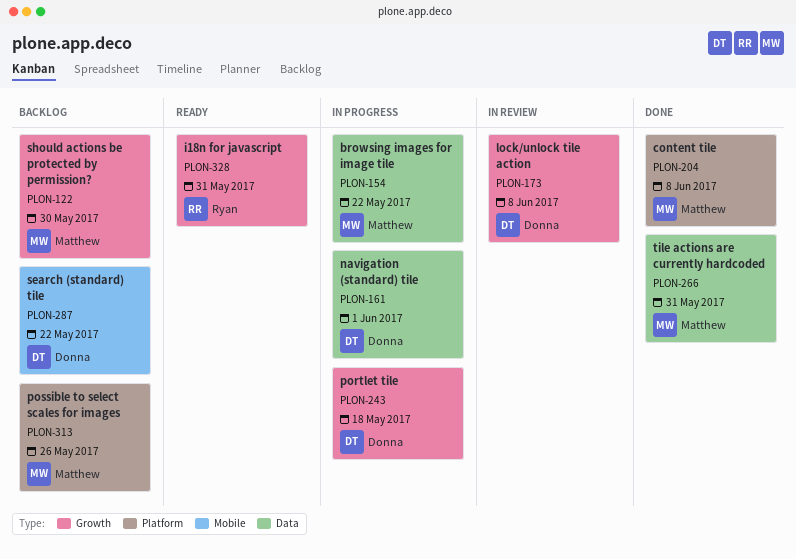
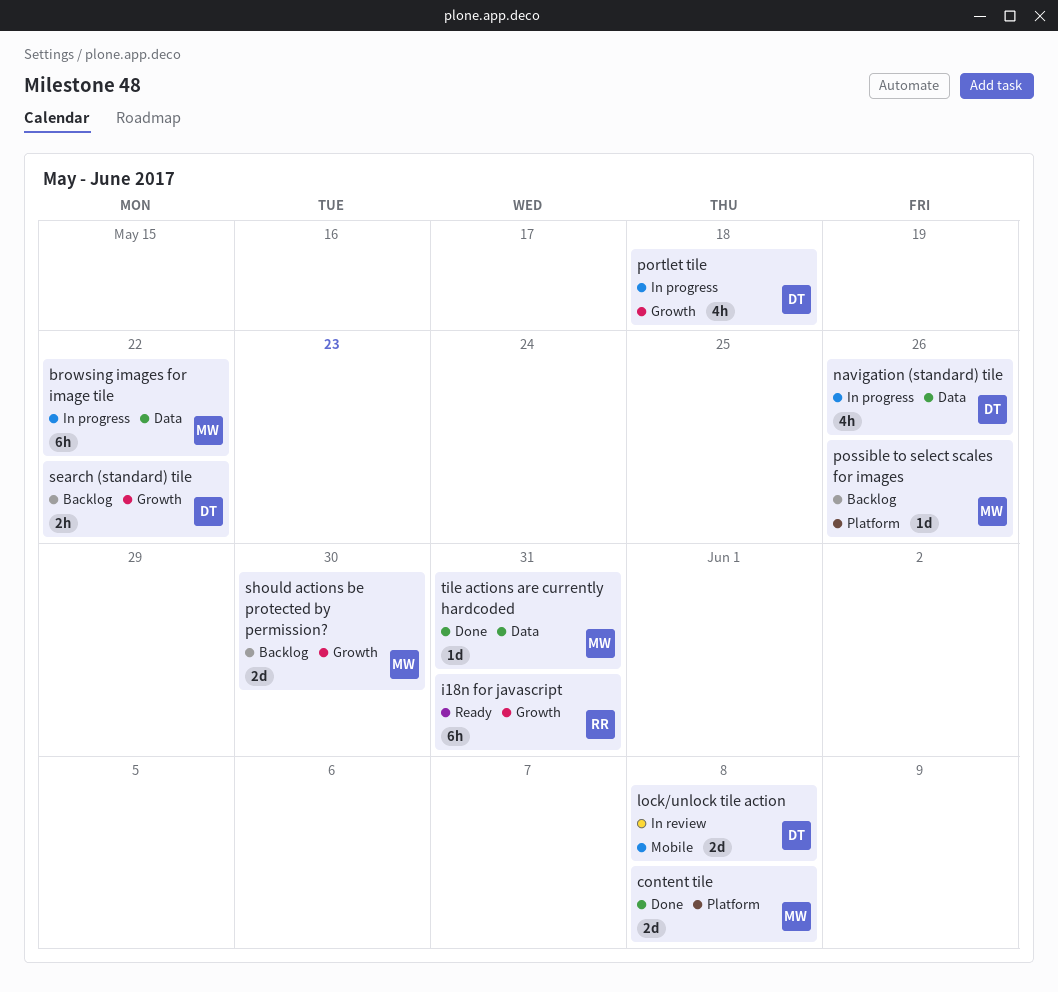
lock/unlock tile action, label: Growth -> Mobile
navigation (standard) tile, due: Jun 1 -> May 26
search (standard) tile, label: Mobile -> Growth

